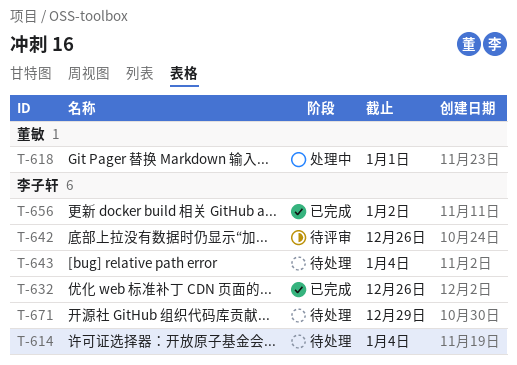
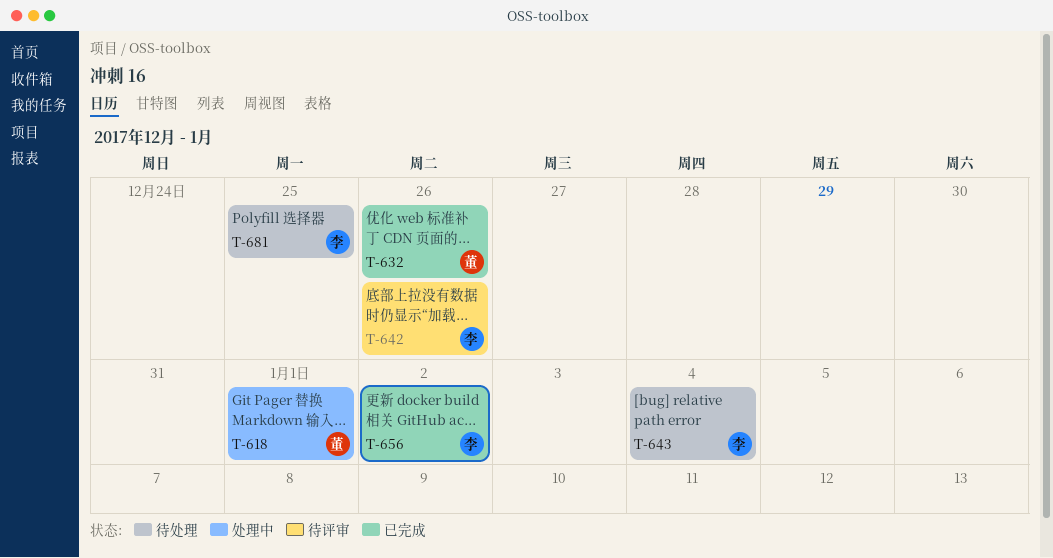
T-614: present -> none
T-632, owner: 李子轩 -> 董敏
T-671: present -> none
T-681: none -> present

